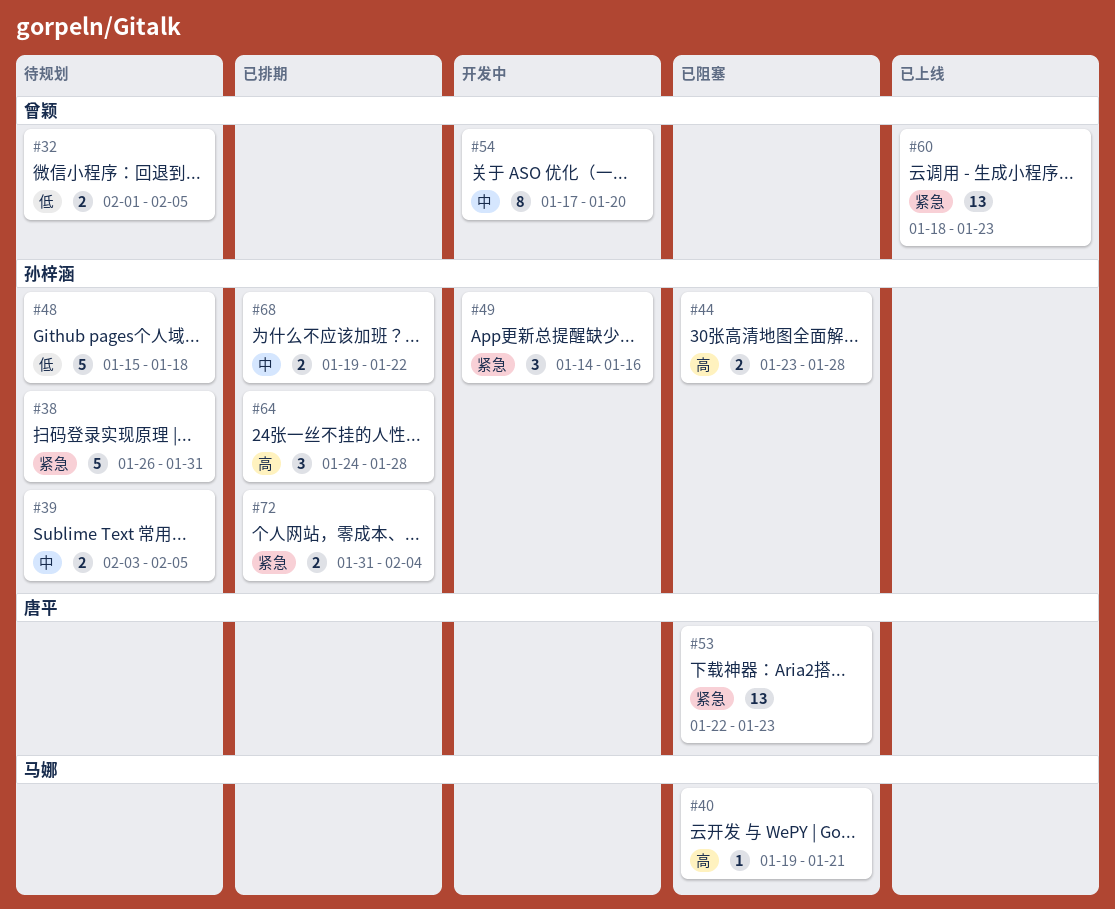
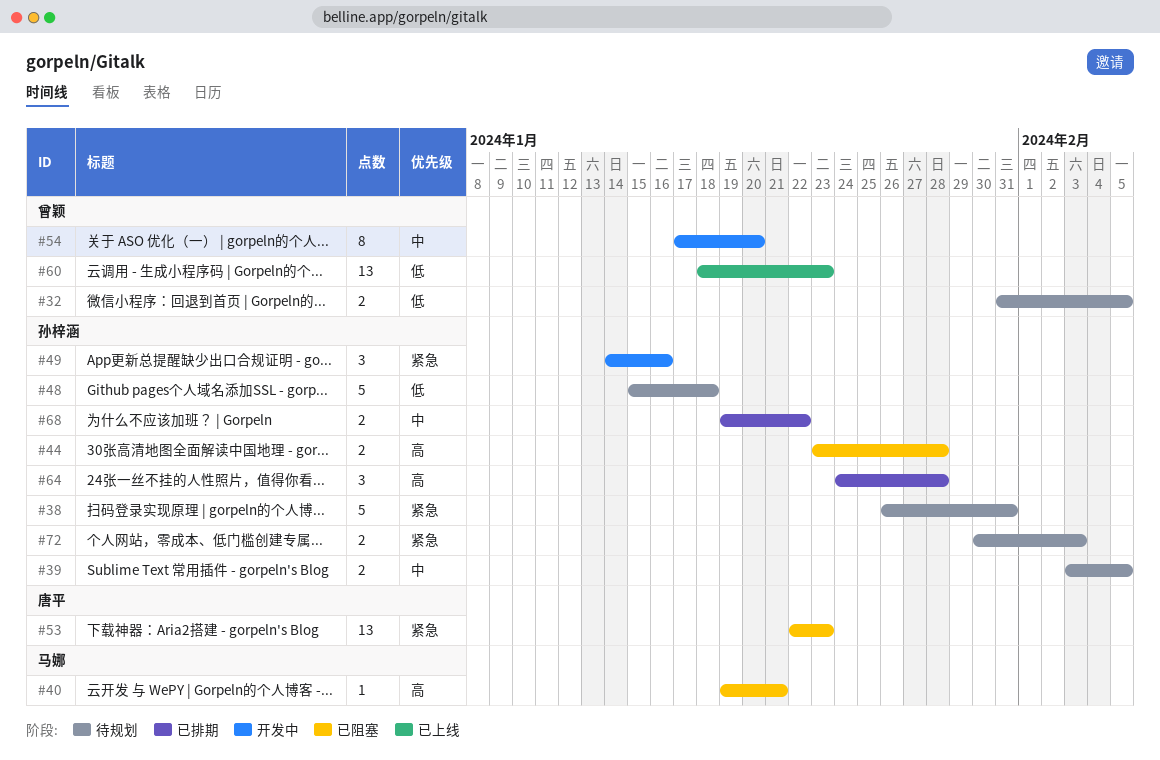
#32, start: Feb 1 -> Jan 31
#60, priority: 紧急 -> 低
#72, status: 已排期 -> 待规划
#72, start: Jan 31 -> Jan 30
#72, due: Feb 4 -> Feb 3

